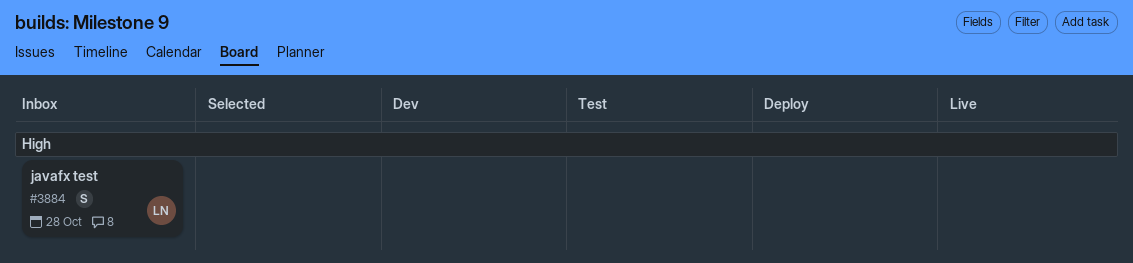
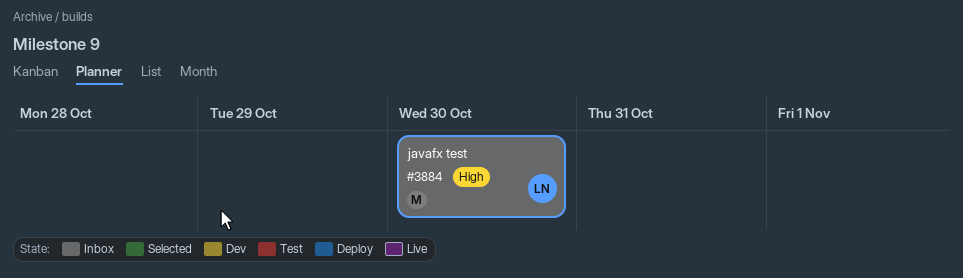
#3884, estimate: S -> M
#3884, due: Oct 28 -> Oct 30

